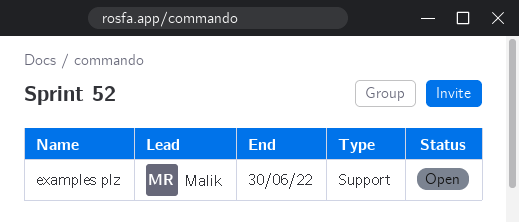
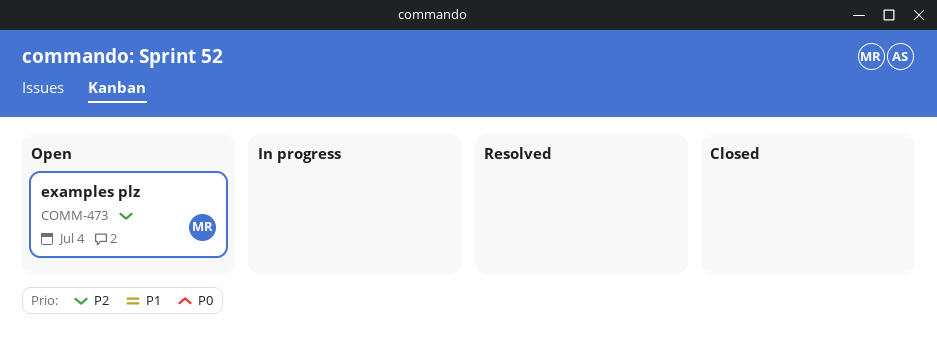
examples plz, due: Jun 30 -> Jul 4

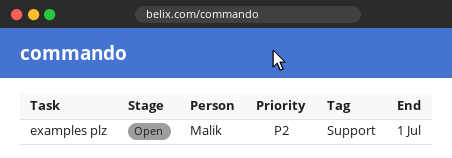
examples plz, due: Jul 4 -> Jul 1

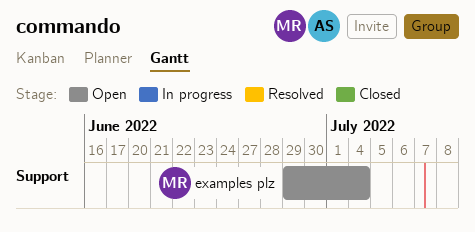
examples plz, due: Jul 1 -> Jul 4

